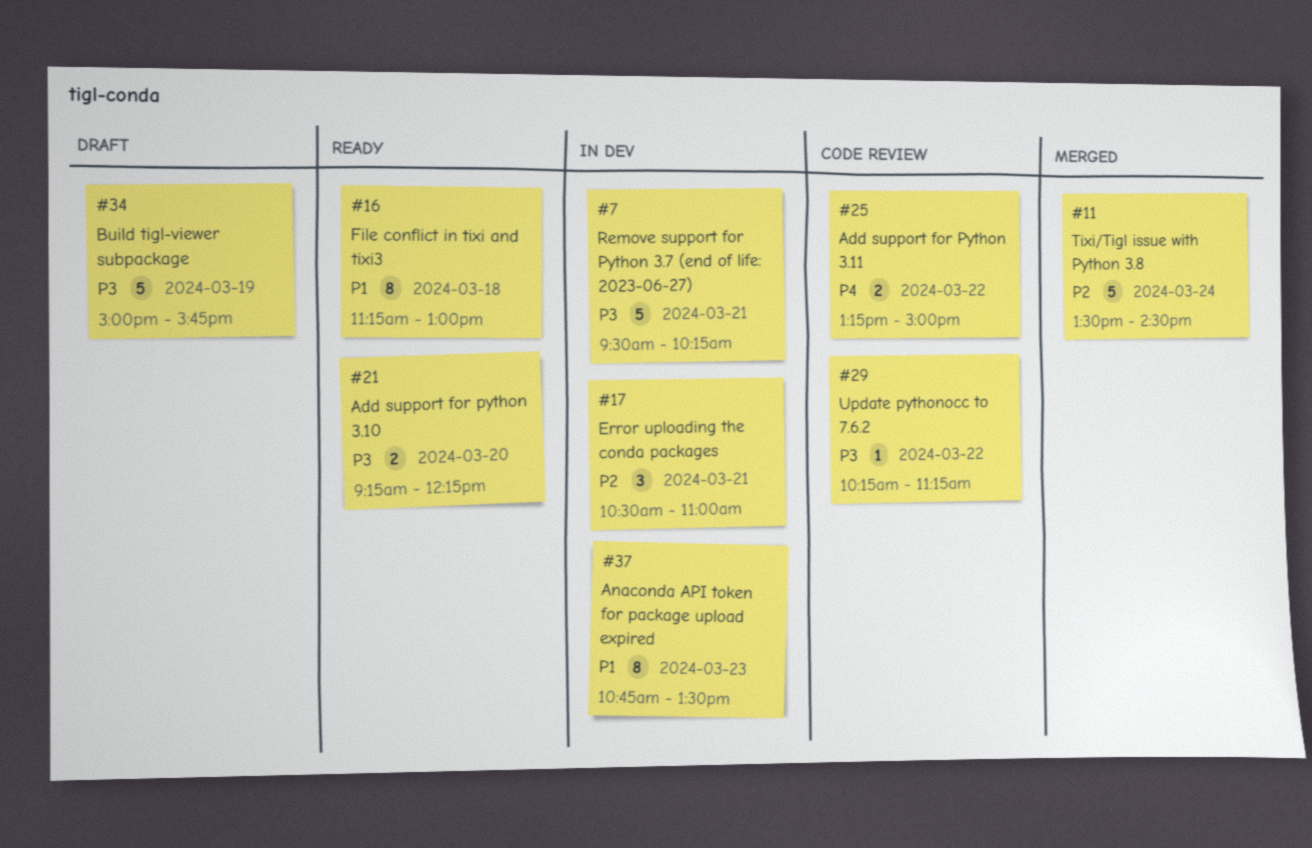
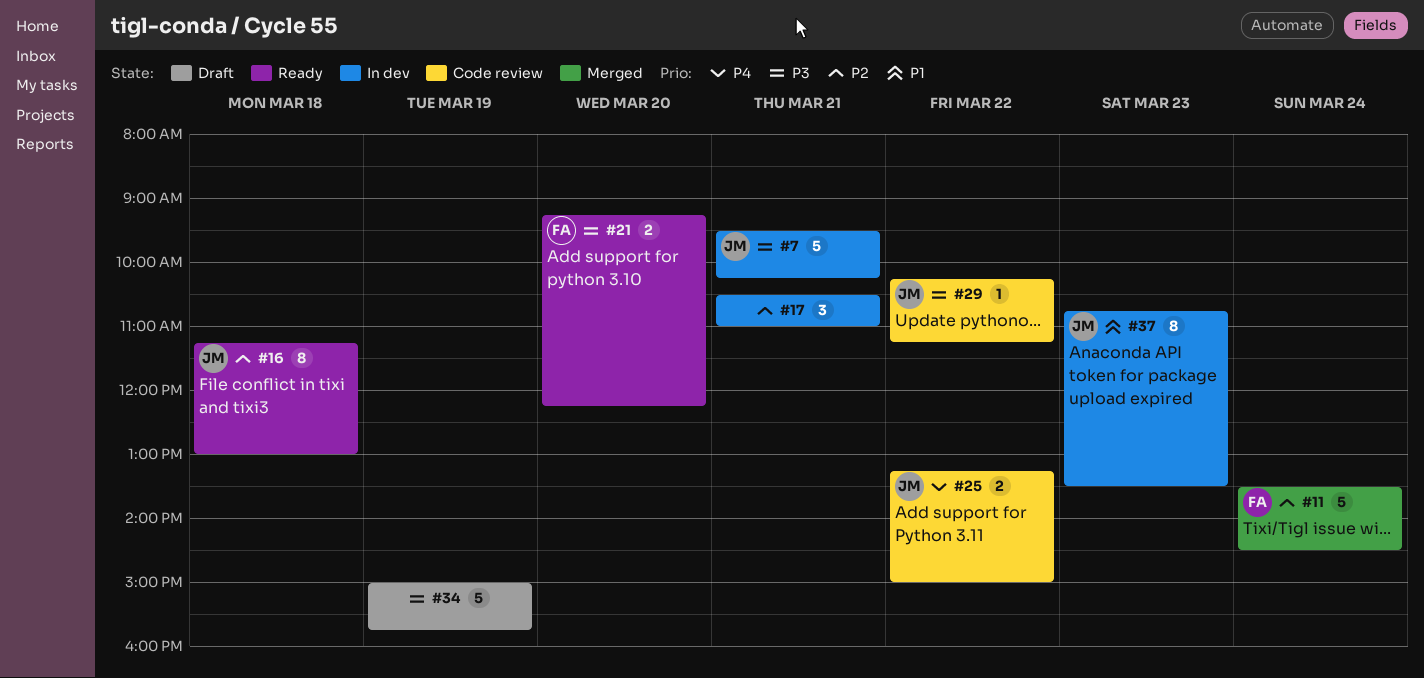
#16, priority: P1 -> P2

